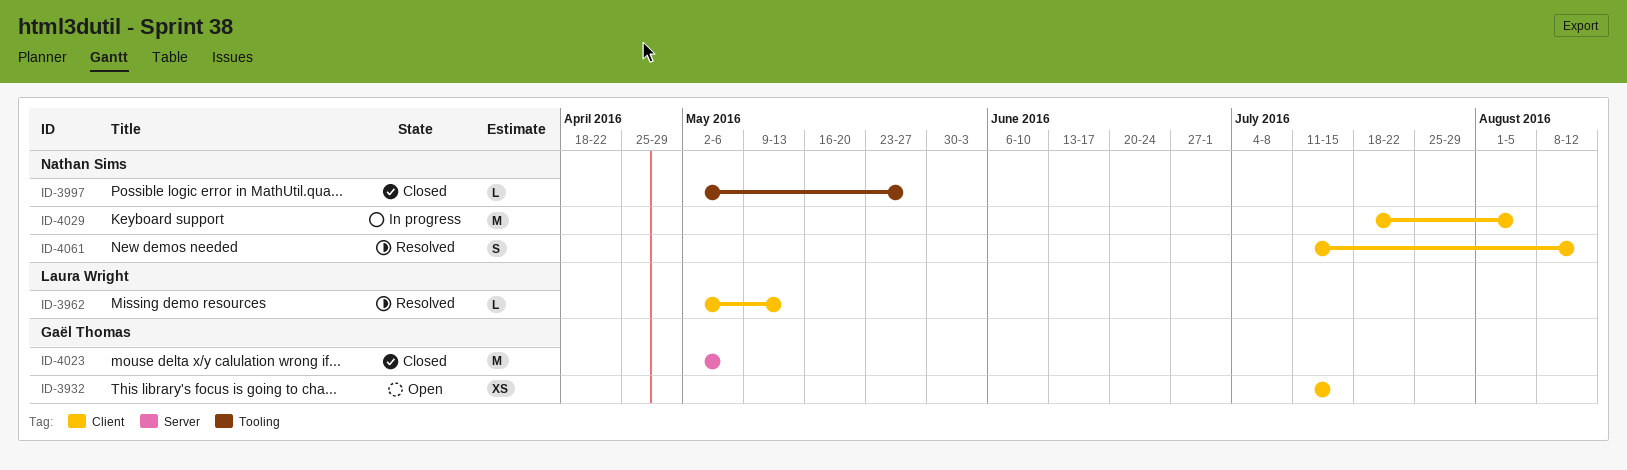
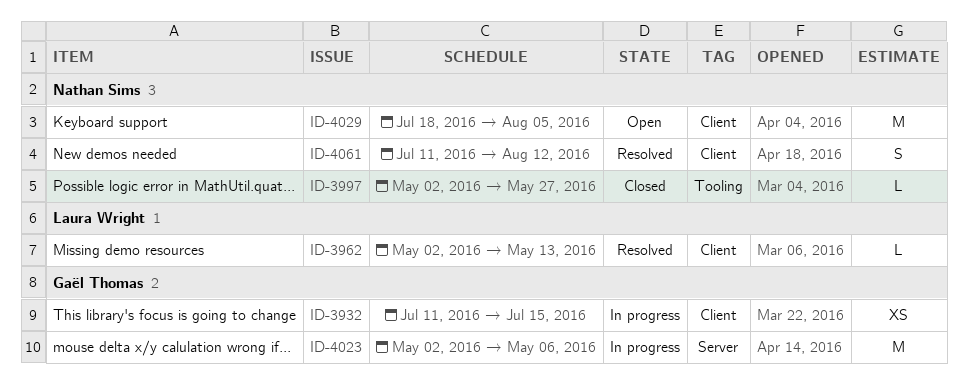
ID-3932, status: Open -> In progress
ID-4023, status: Closed -> In progress
ID-4029, status: In progress -> Open

